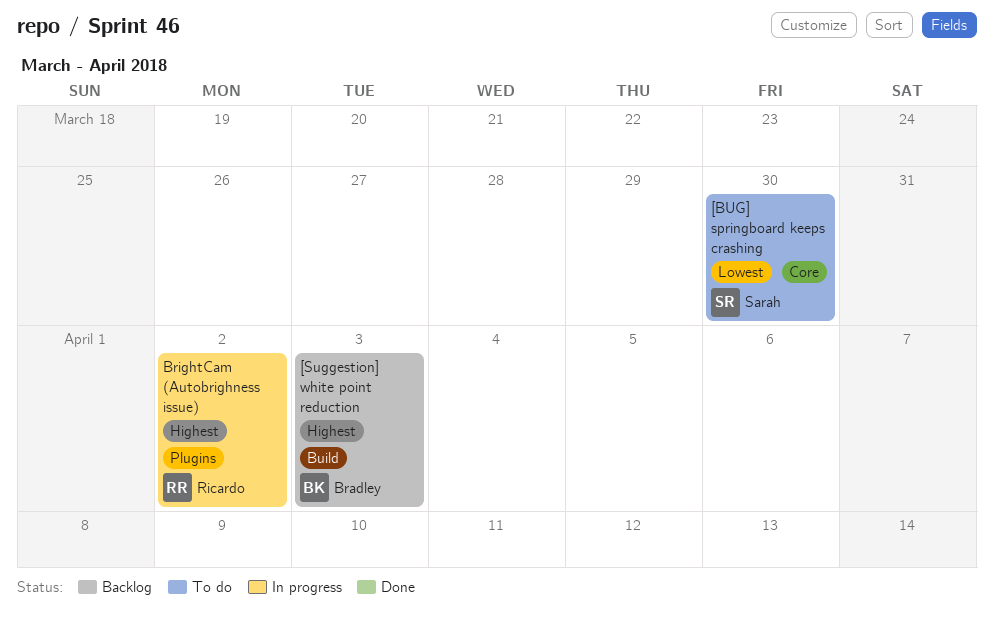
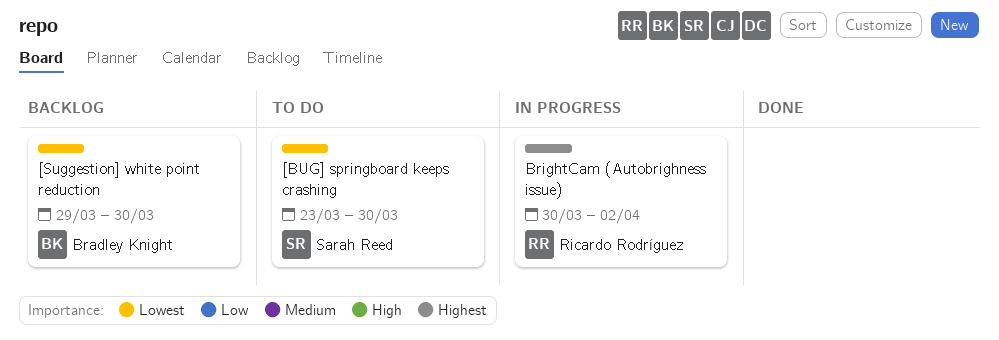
[Suggestion] white point reduction, priority: Highest -> Lowest
[Suggestion] white point reduction, due: Apr 3 -> Mar 30

